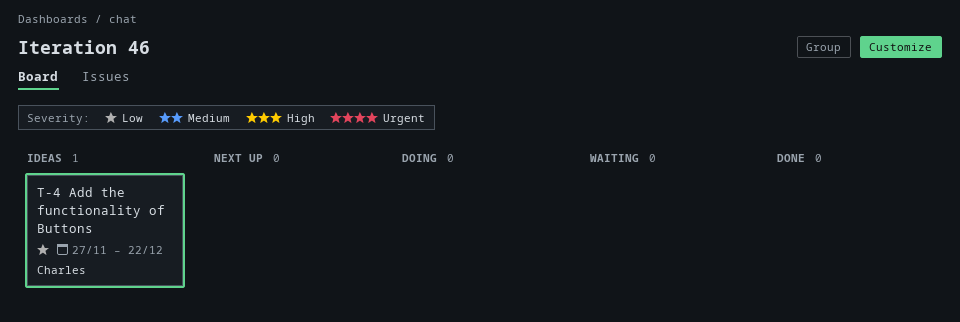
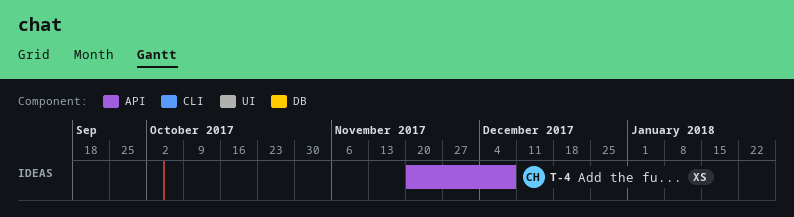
T-4, start: Nov 27 -> Nov 20
T-4, due: Dec 22 -> Dec 8

